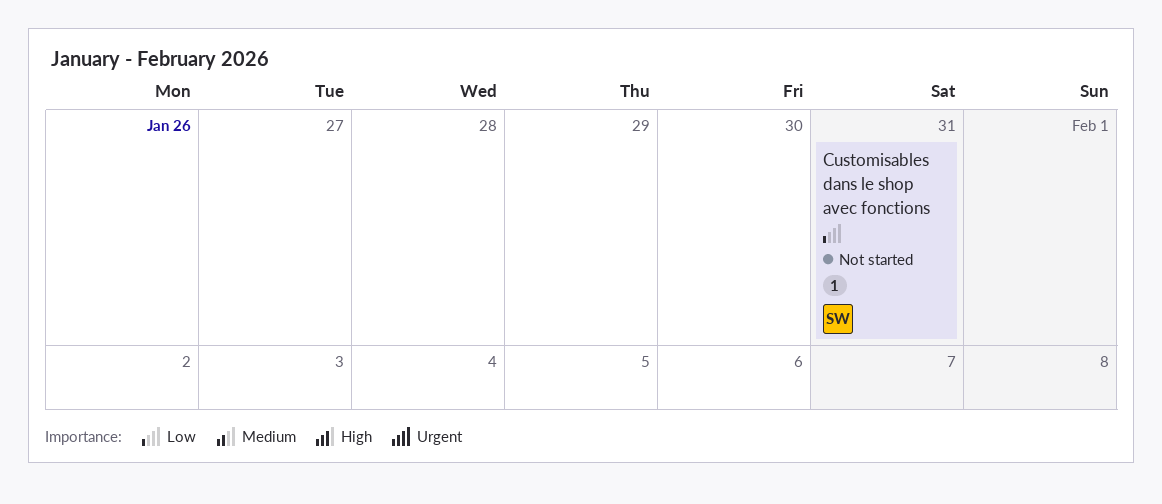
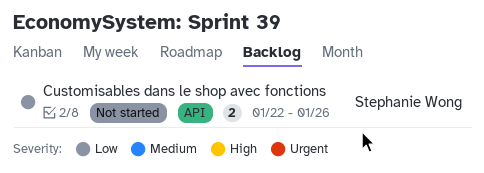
Customisables dans le shop avec fonctions, estimate: 1 -> 2
Customisables dans le shop avec fonctions, due: Jan 31 -> Jan 26

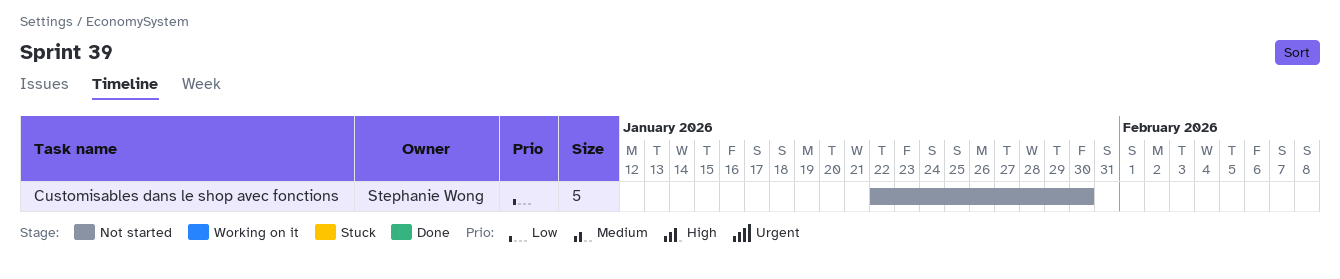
Customisables dans le shop avec fonctions, estimate: 2 -> 5
Customisables dans le shop avec fonctions, due: Jan 26 -> Jan 30

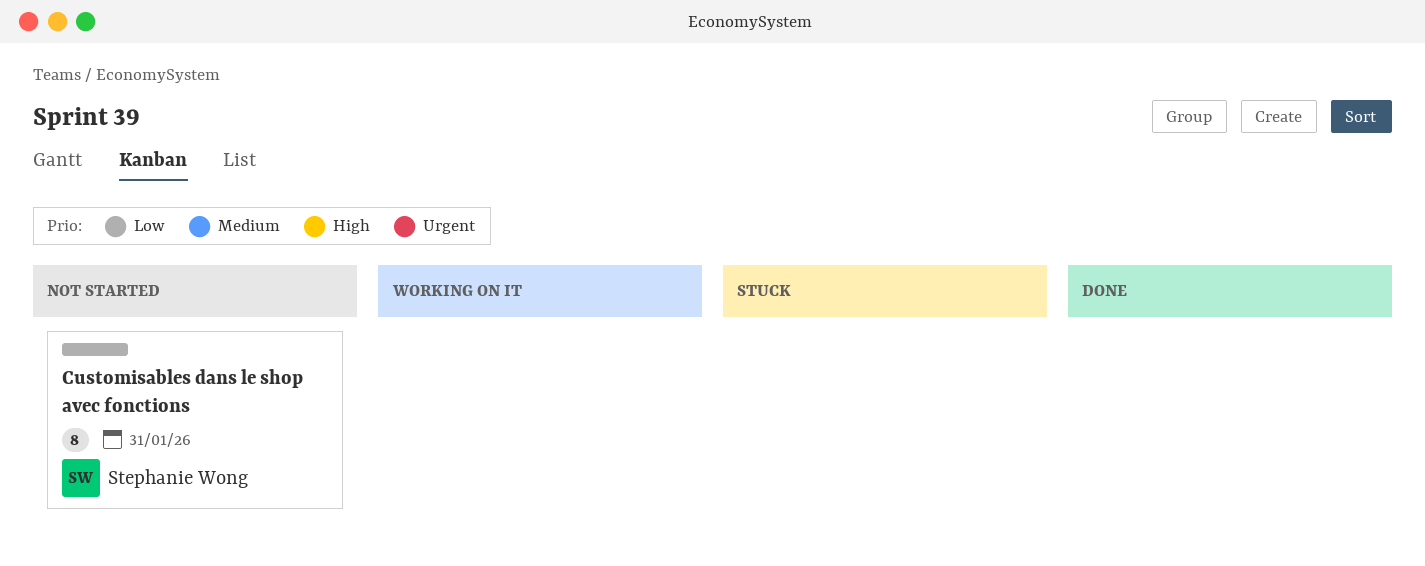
Customisables dans le shop avec fonctions, estimate: 5 -> 8
Customisables dans le shop avec fonctions, due: Jan 30 -> Jan 31

